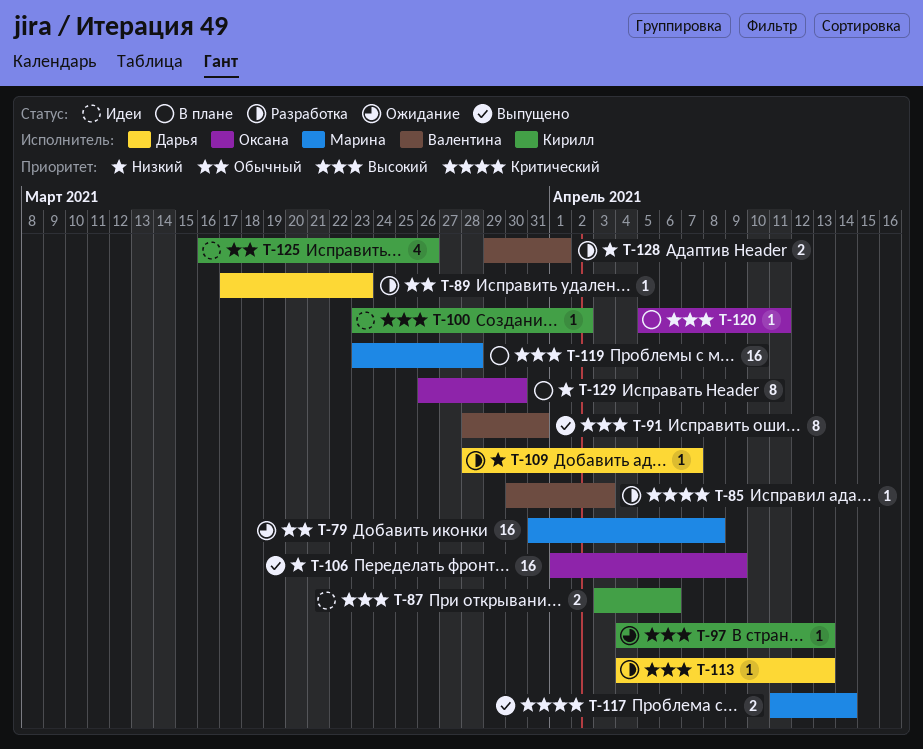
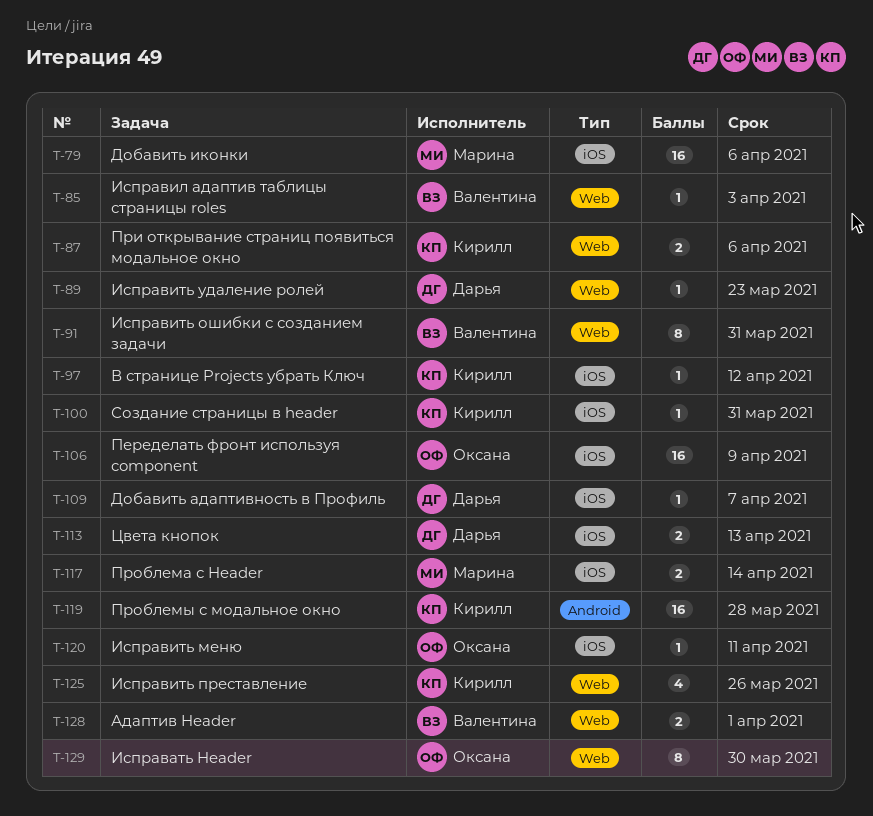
T-79, due: Apr 8 -> Apr 6
T-97, due: Apr 13 -> Apr 12
T-100, due: Apr 2 -> Mar 31
T-113, estimate: 1 -> 2
T-119, owner: Марина -> Кирилл

